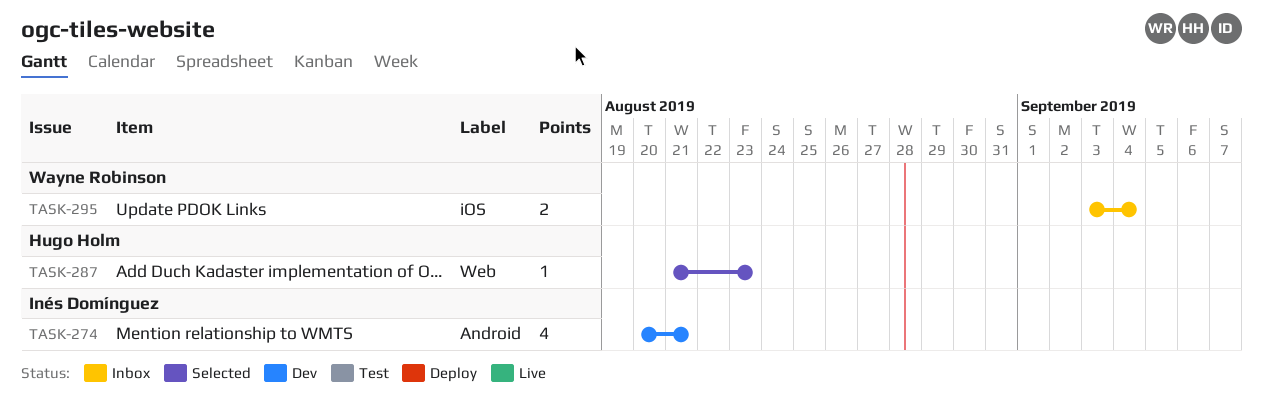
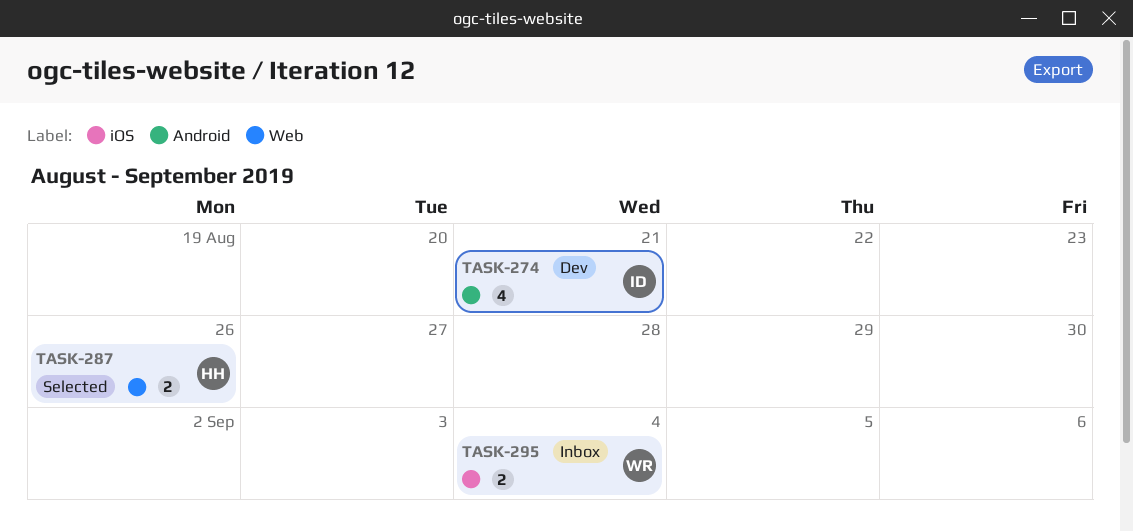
TASK-287, estimate: 1 -> 2
TASK-287, due: Aug 23 -> Aug 26

